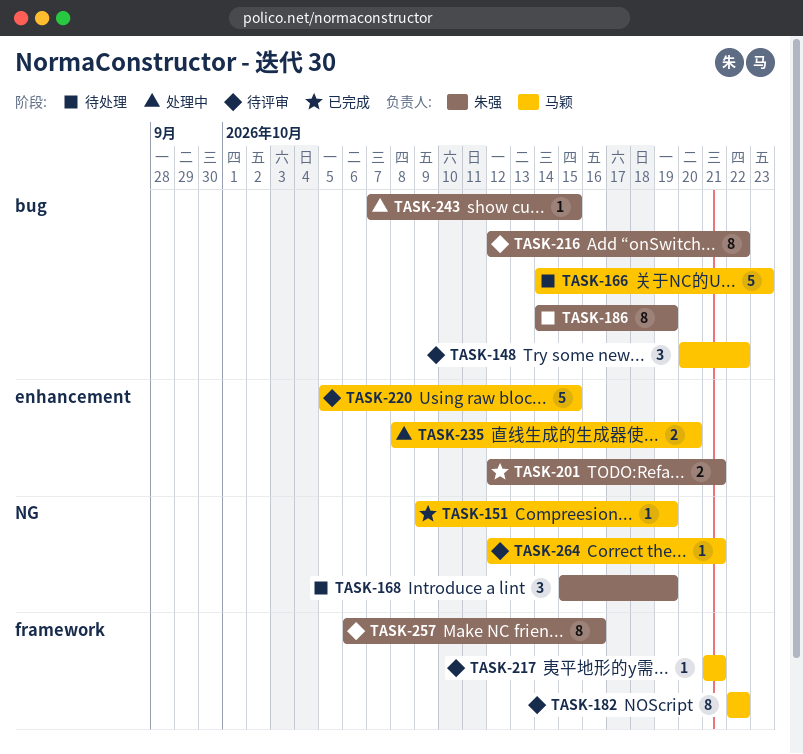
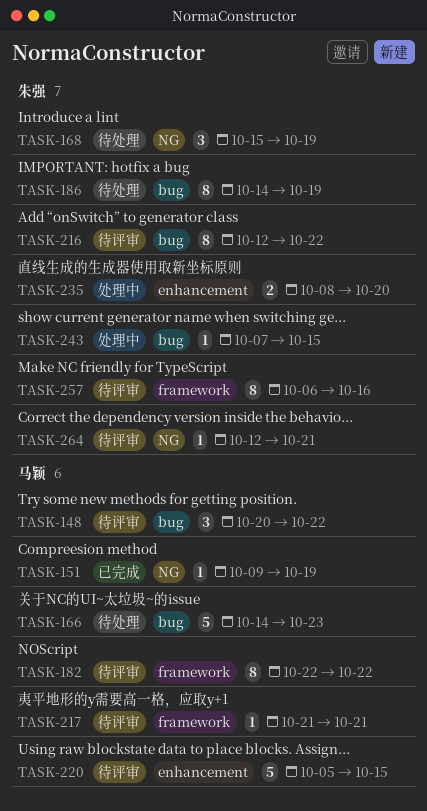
TASK-201: present -> none
TASK-235, owner: 马颖 -> 朱强
TASK-264, owner: 马颖 -> 朱强

